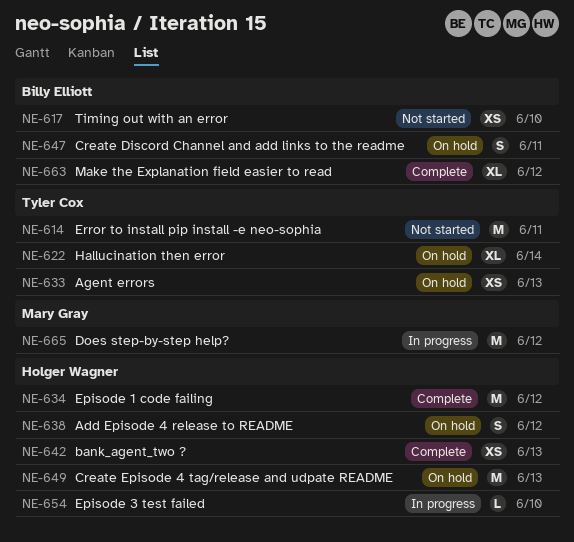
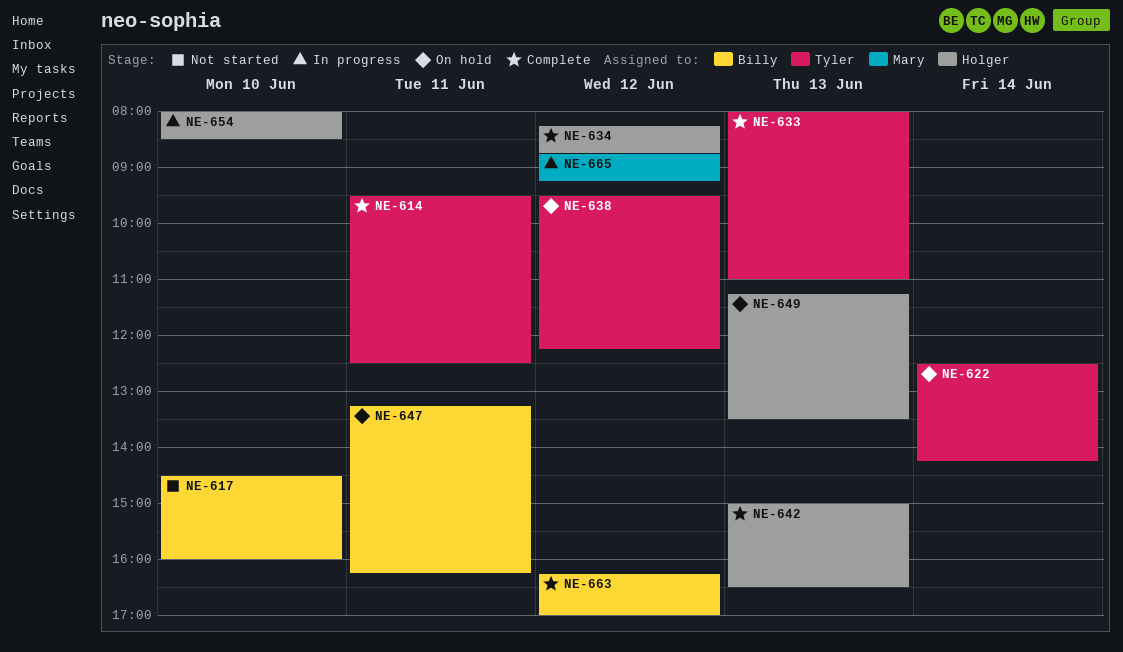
NE-614, status: Not started -> Complete
NE-633, status: On hold -> Complete
NE-638, owner: Holger Wagner -> Tyler Cox

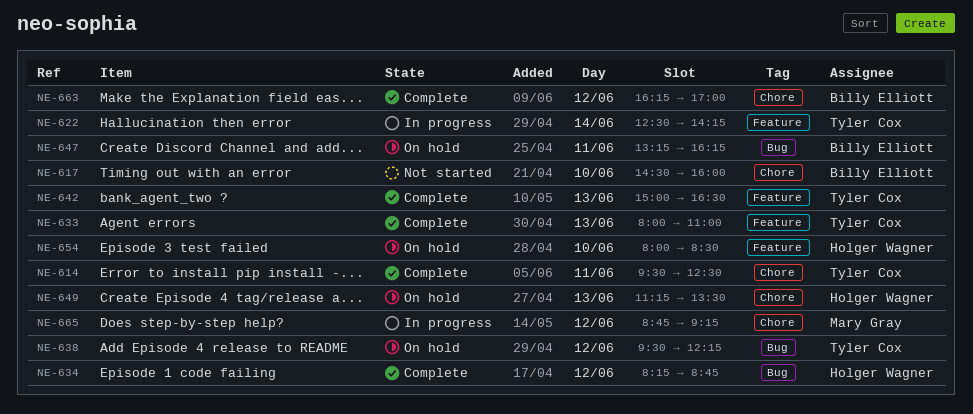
NE-622, status: On hold -> In progress
NE-642, owner: Holger Wagner -> Tyler Cox
NE-654, status: In progress -> On hold

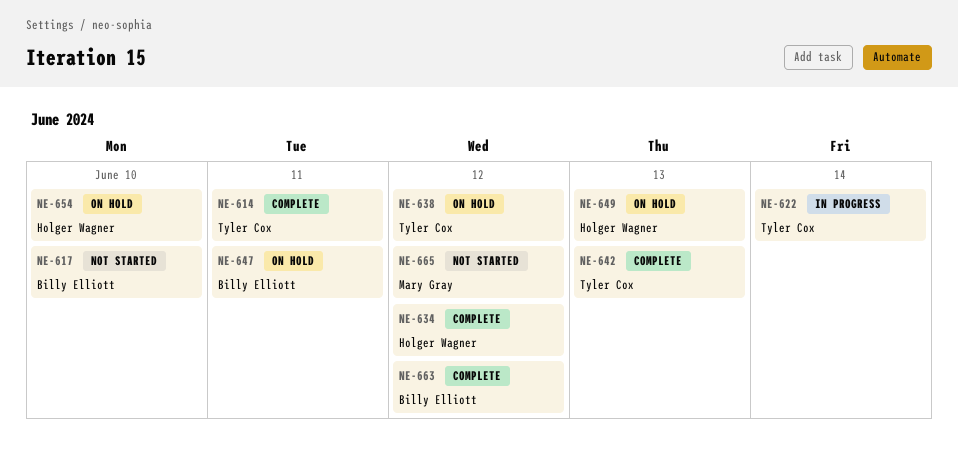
NE-633: present -> none
NE-665, status: In progress -> Not started

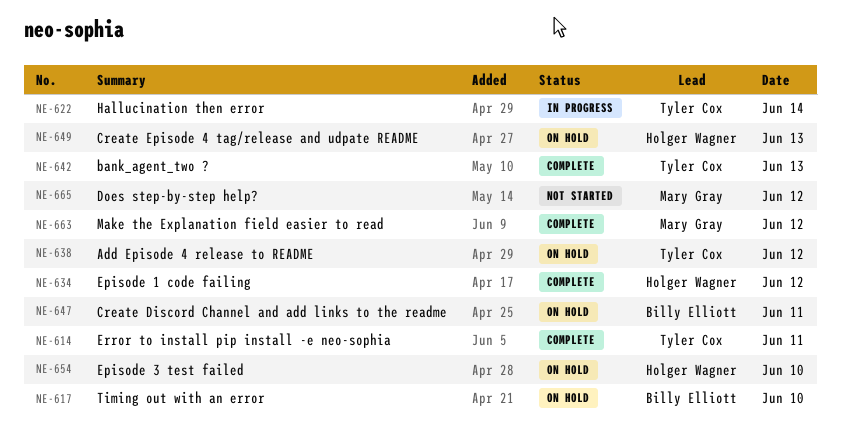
NE-617, status: Not started -> On hold
NE-663, owner: Billy Elliott -> Mary Gray

